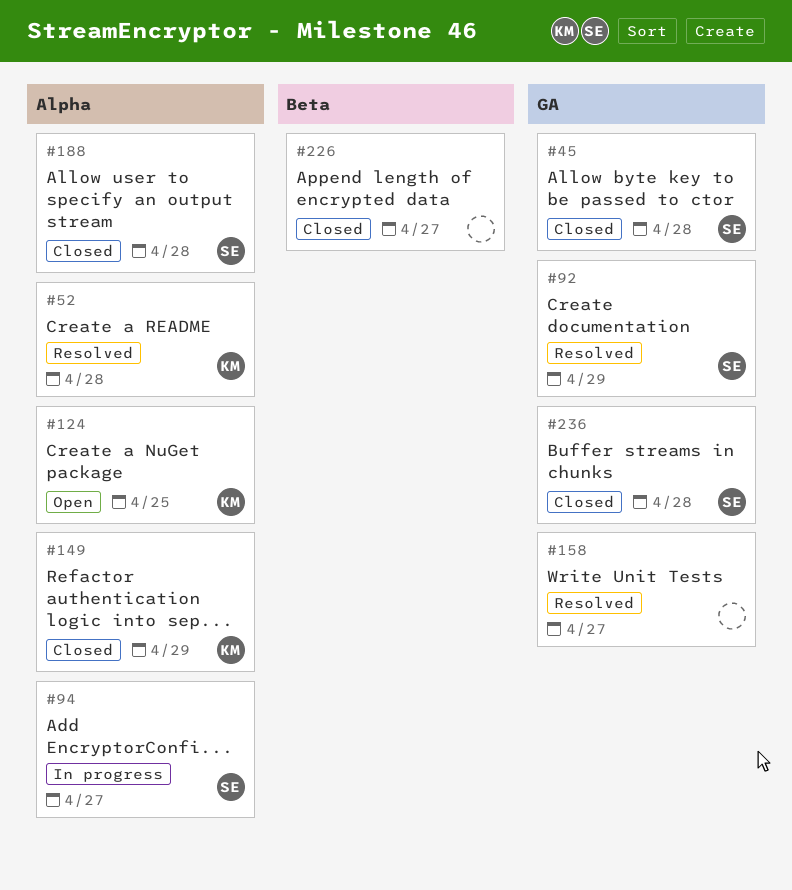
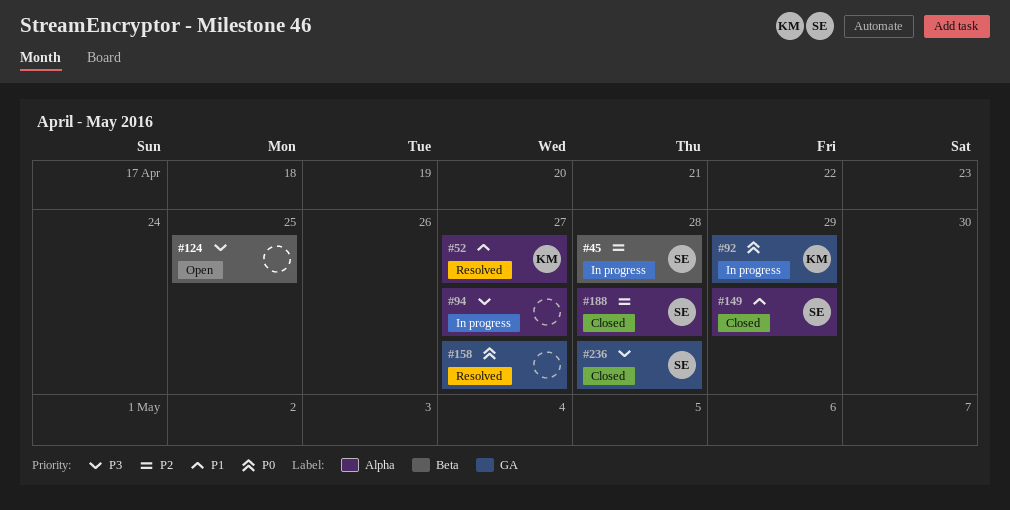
#45, status: Closed -> In progress
#45, label: GA -> Beta
#52, due: Apr 28 -> Apr 27
#92, status: Resolved -> In progress
#92, owner: SE -> KM
#94, owner: SE -> none
#124, owner: KM -> none
#124, label: Alpha -> Beta
#149, owner: KM -> SE
#226: present -> none

